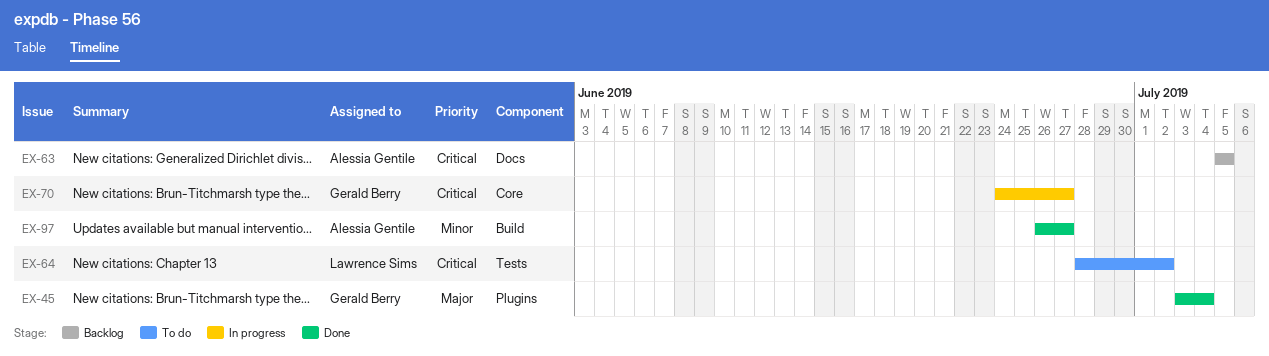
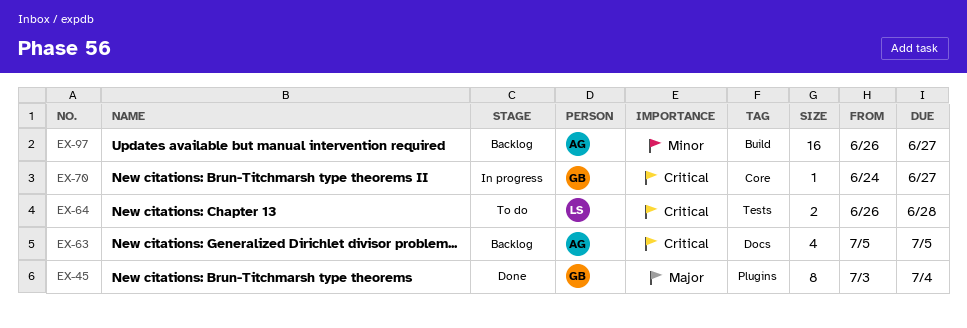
EX-64, start: Jun 28 -> Jun 26
EX-64, due: Jul 2 -> Jun 28
EX-97, status: Done -> Backlog

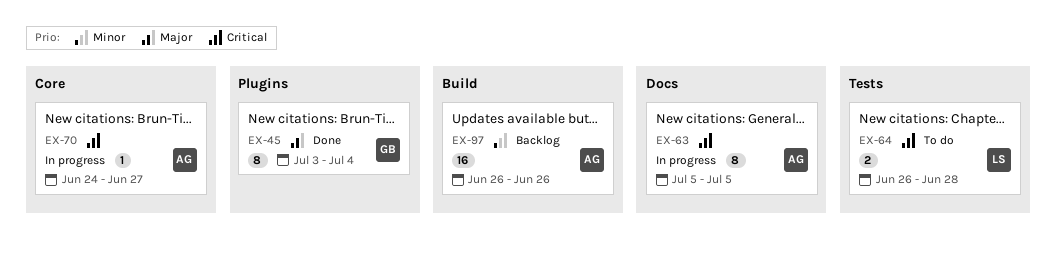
EX-63, status: Backlog -> In progress
EX-63, estimate: 4 -> 8
EX-70, owner: GB -> AG
EX-97, due: Jun 27 -> Jun 26

